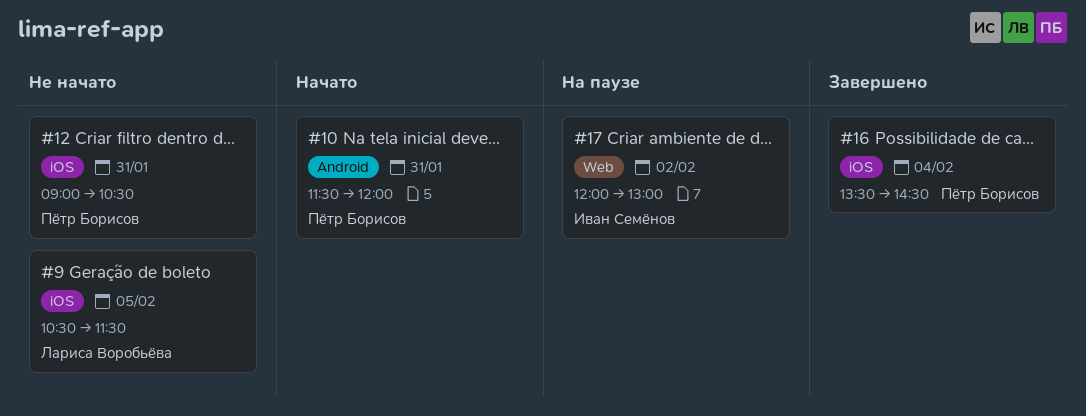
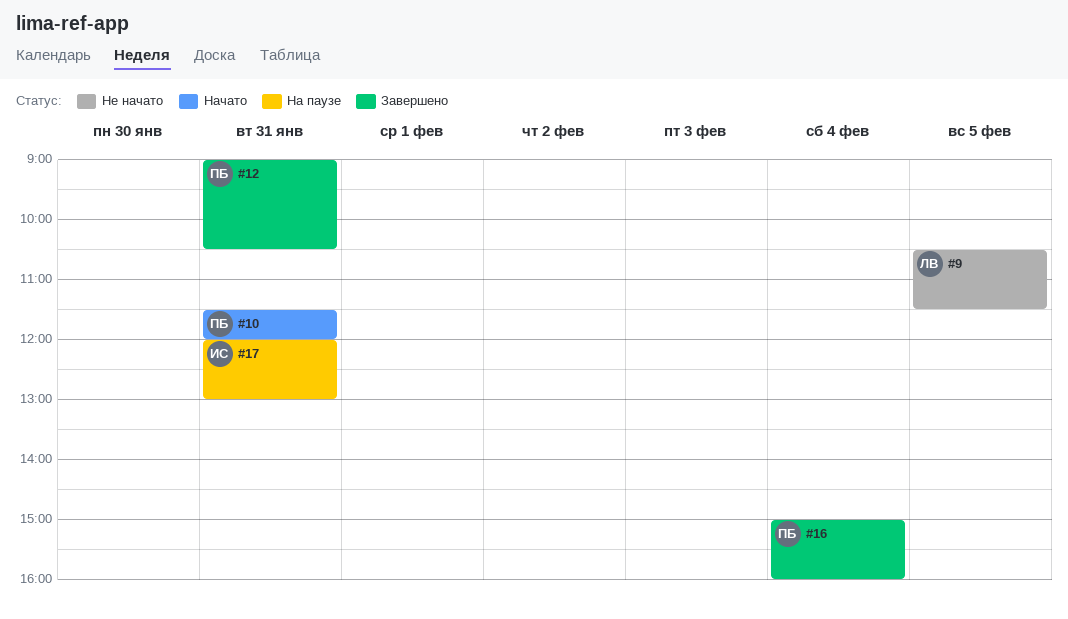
#12, status: Не начато -> Завершено
#16, begins: 13:30 -> 15:00
#16, ends: 14:30 -> 16:00
#17, day: Feb 2 -> Jan 31

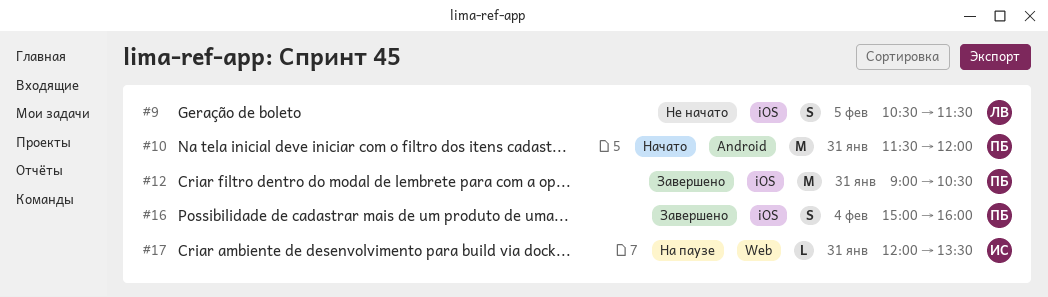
#17, ends: 13:00 -> 13:30

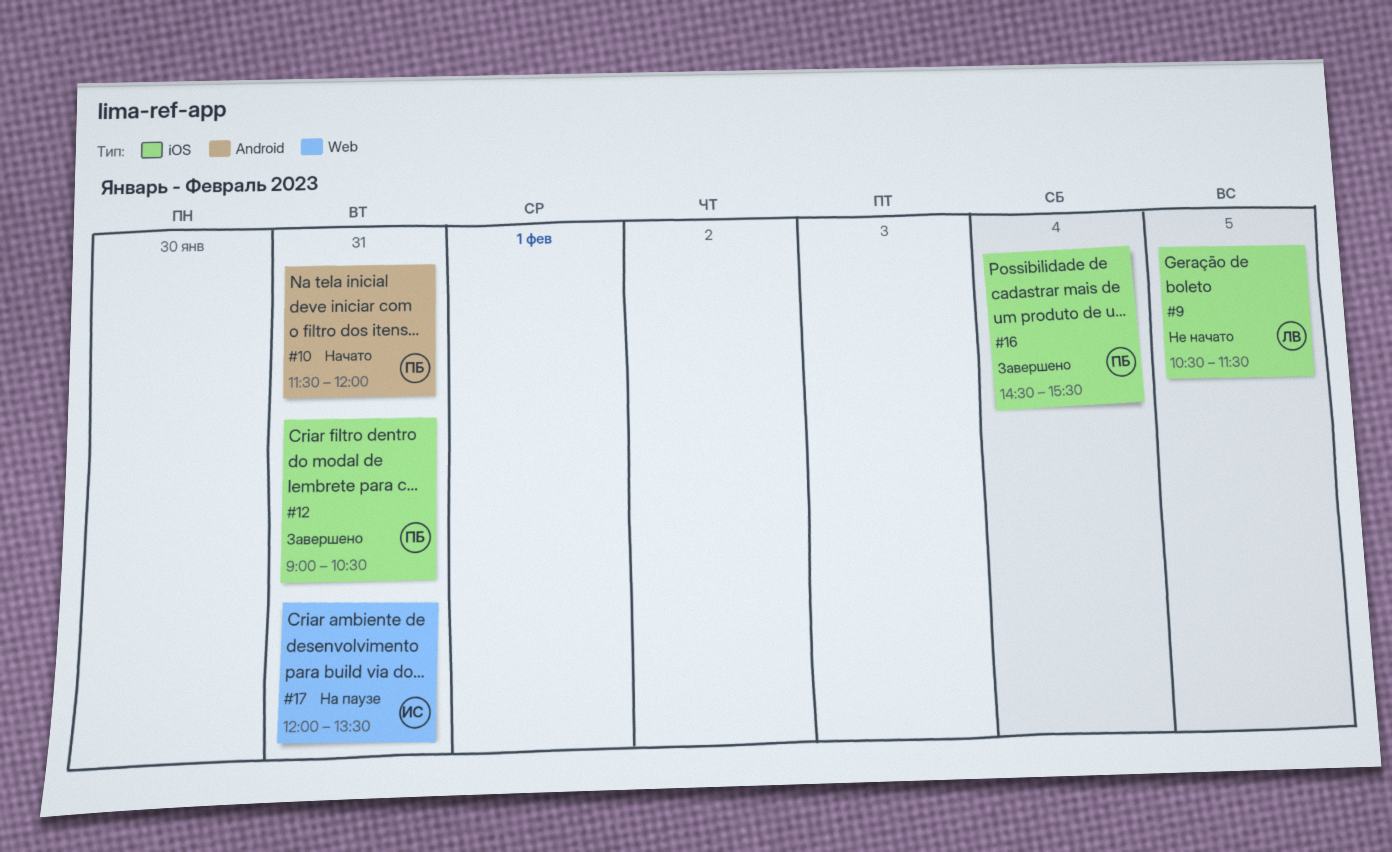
#16, begins: 15:00 -> 14:30
#16, ends: 16:00 -> 15:30

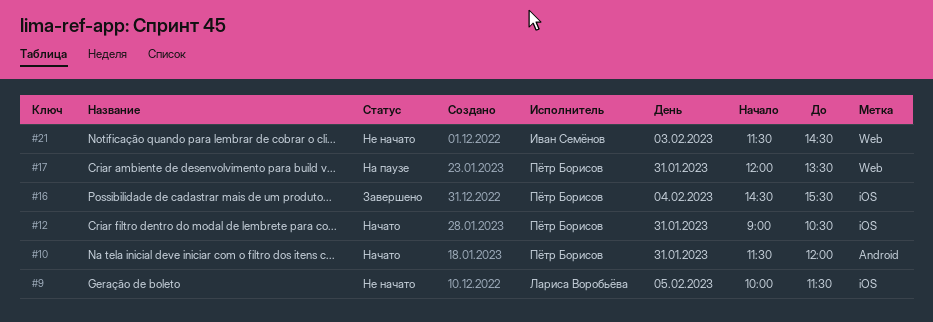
#9, begins: 10:30 -> 10:00
#12, status: Завершено -> Начато
#17, owner: Иван Семёнов -> Пётр Борисов
#21: none -> present

